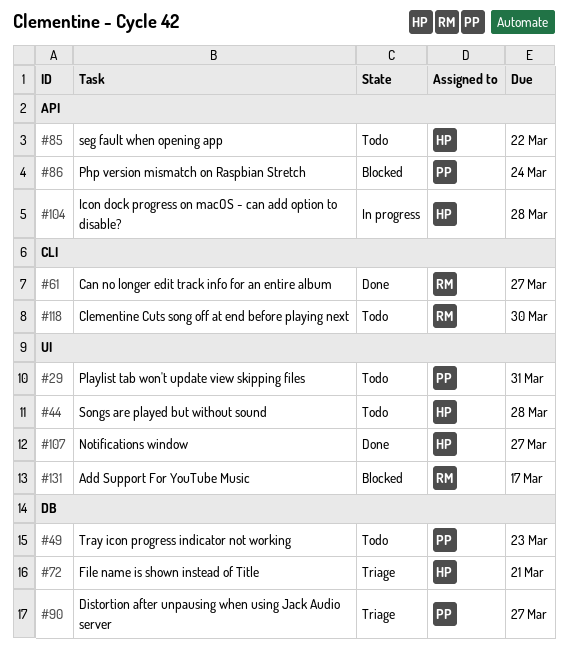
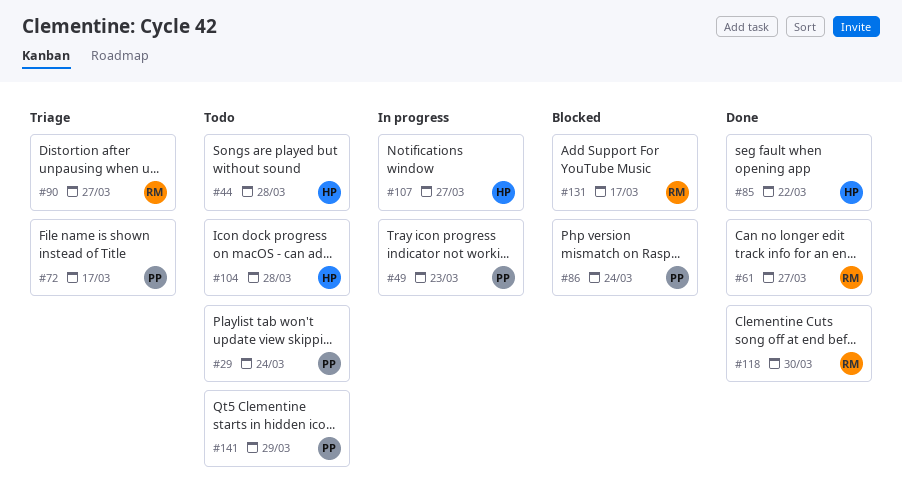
#29, due: Mar 31 -> Mar 24
#49, status: Todo -> In progress
#72, owner: HP -> PP
#72, due: Mar 21 -> Mar 17
#85, status: Todo -> Done
#90, owner: PP -> RM
#104, status: In progress -> Todo
#107, status: Done -> In progress
#118, status: Todo -> Done
#141: none -> present

